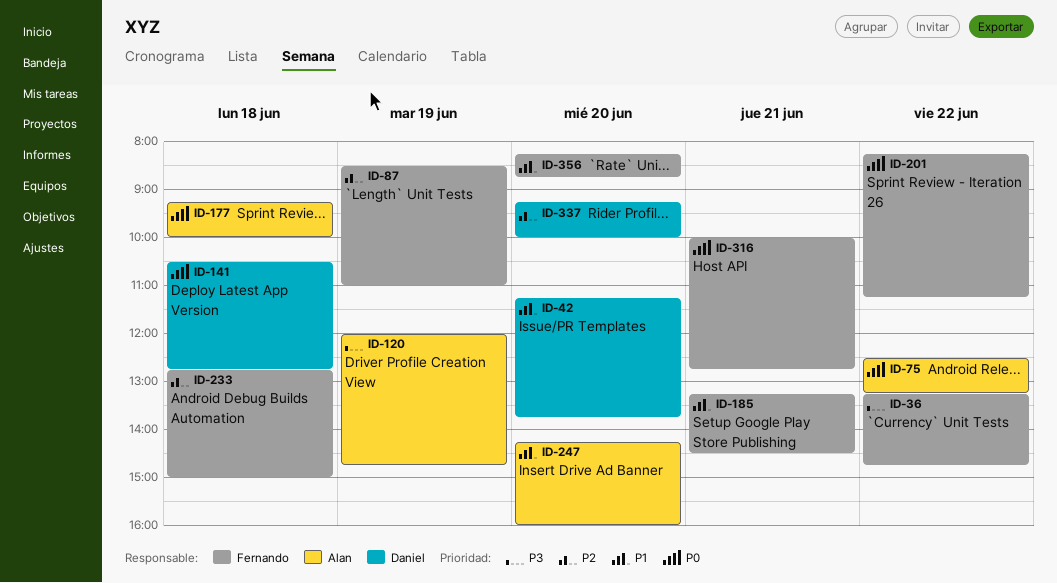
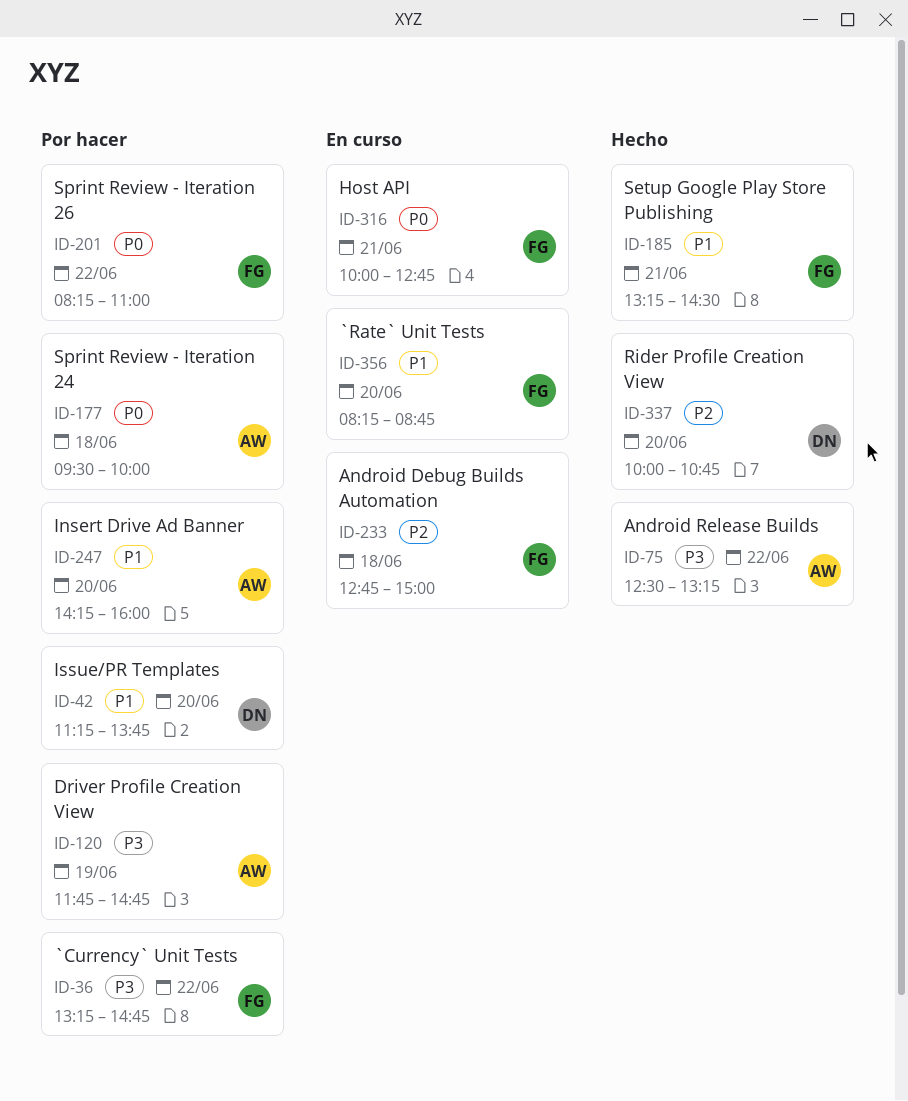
ID-75, priority: P0 -> P3
ID-87: present -> none
ID-120, begins: 12:00 -> 11:45
ID-141: present -> none
ID-177, begins: 09:15 -> 09:30
ID-201, ends: 11:15 -> 11:00
ID-337, begins: 09:15 -> 10:00
ID-337, ends: 10:00 -> 10:45

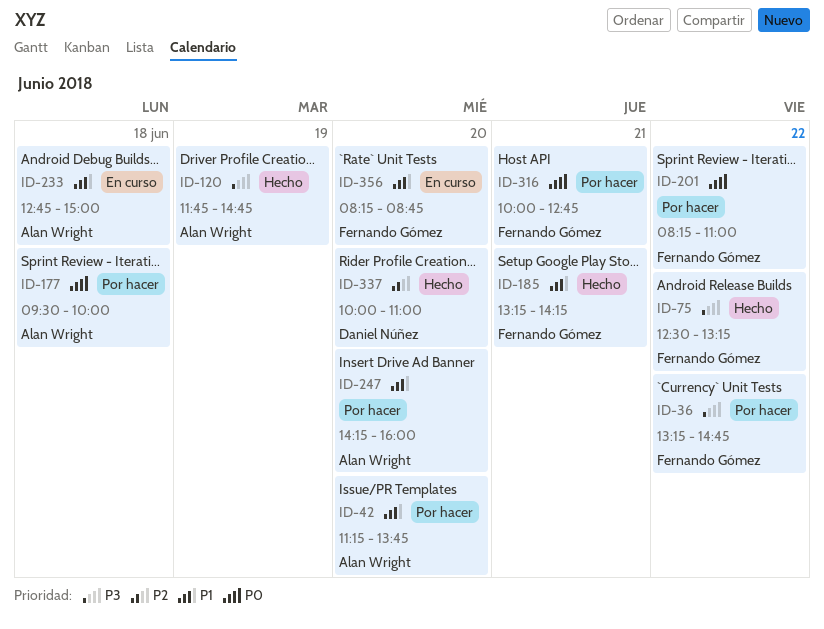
ID-42, owner: Daniel Núñez -> Alan Wright
ID-75, owner: Alan Wright -> Fernando Gómez
ID-120, status: Por hacer -> Hecho
ID-185, ends: 14:30 -> 14:15
ID-233, owner: Fernando Gómez -> Alan Wright
ID-233, priority: P2 -> P1
ID-316, status: En curso -> Por hacer
ID-337, ends: 10:45 -> 11:00

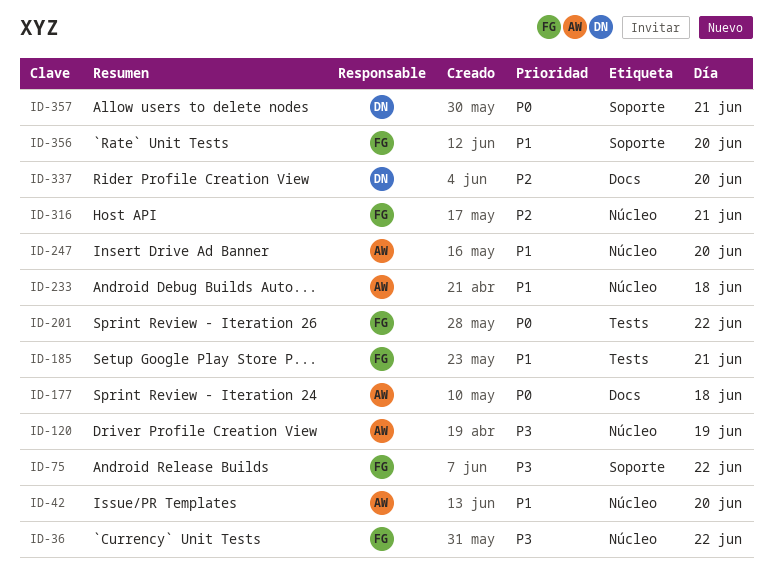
ID-316, priority: P0 -> P2
ID-357: none -> present

